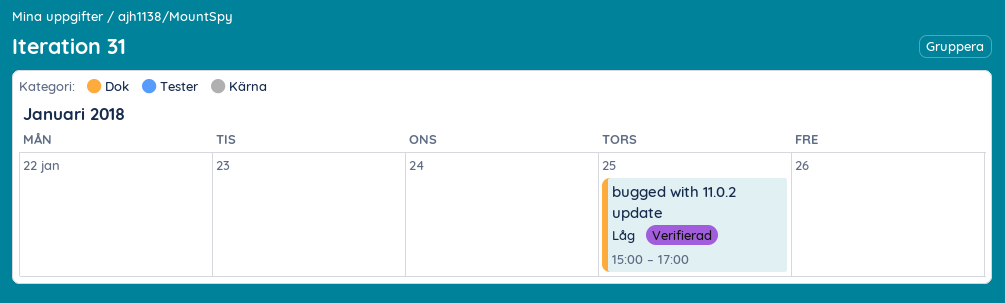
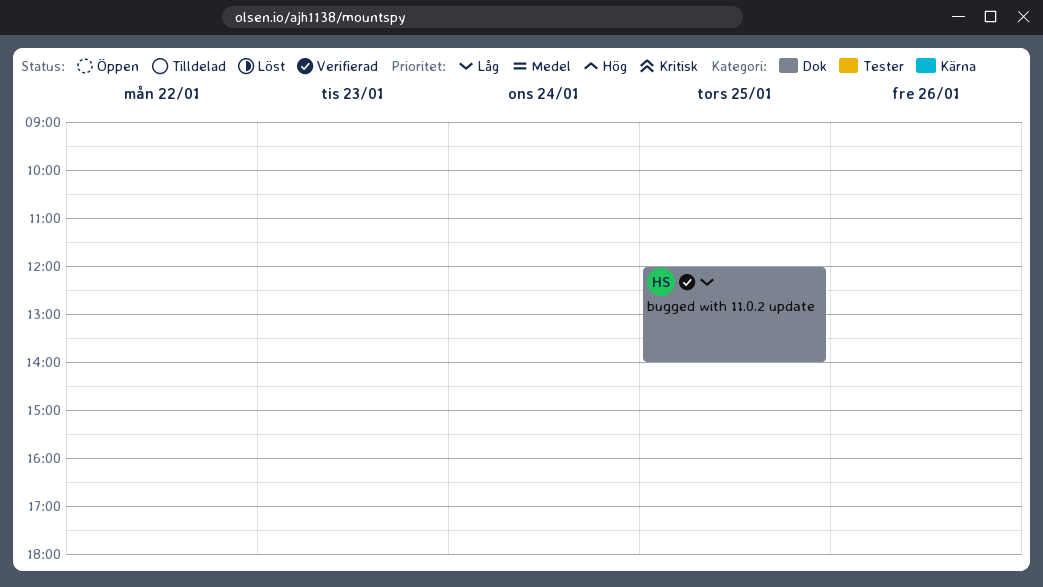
bugged with 11.0.2 update, begins: 15:00 -> 12:00
bugged with 11.0.2 update, ends: 17:00 -> 14:00

